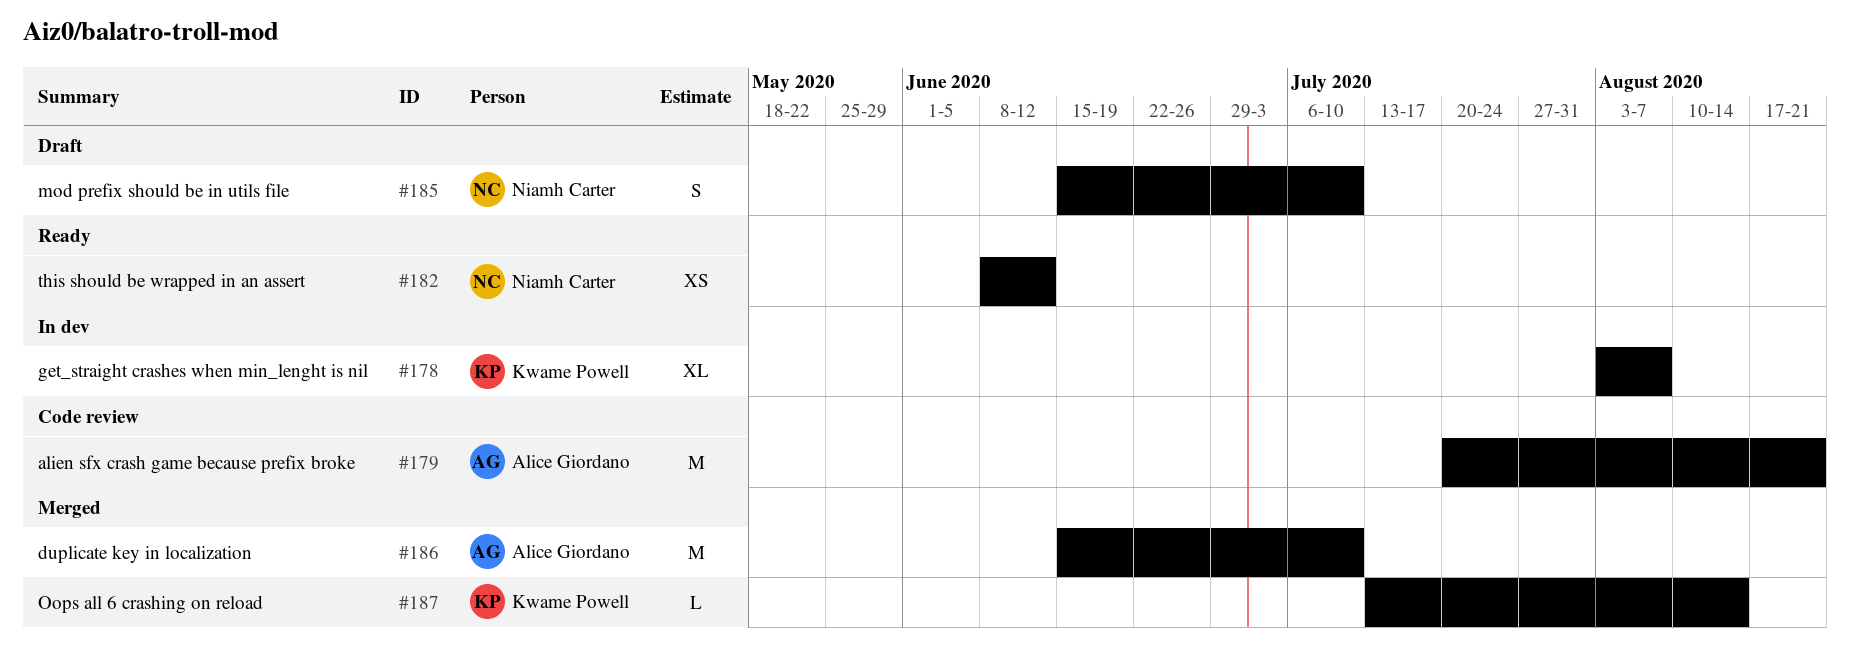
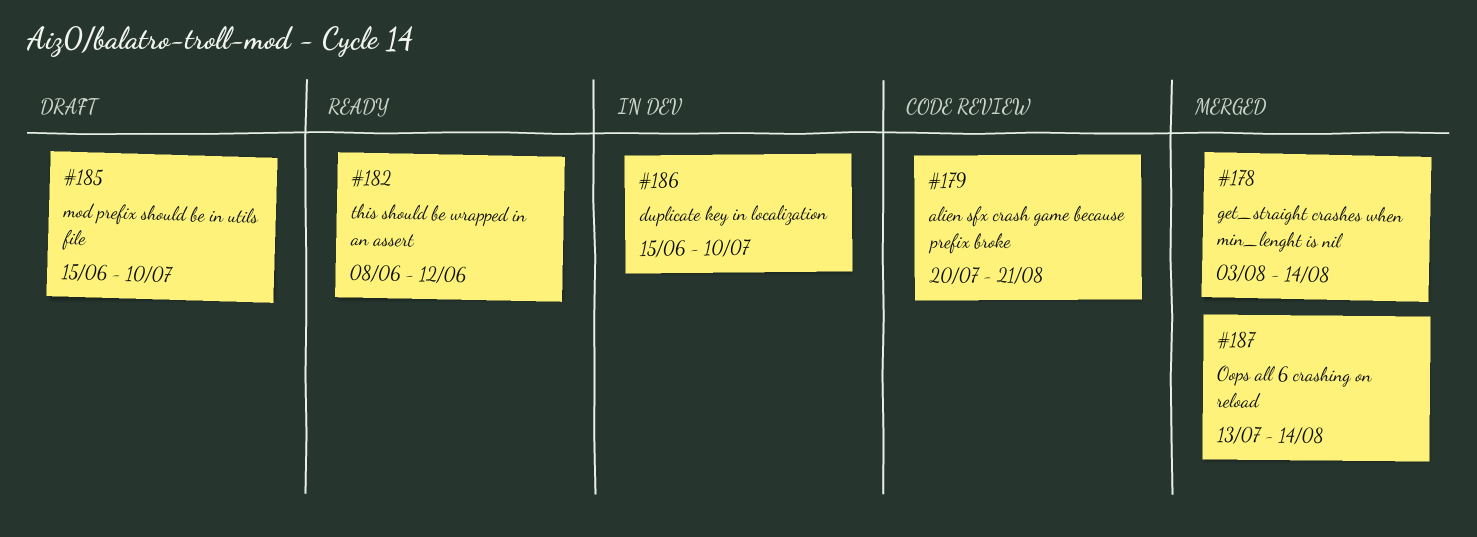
#178, status: In dev -> Merged
#178, due: Aug 7 -> Aug 14
#186, status: Merged -> In dev

